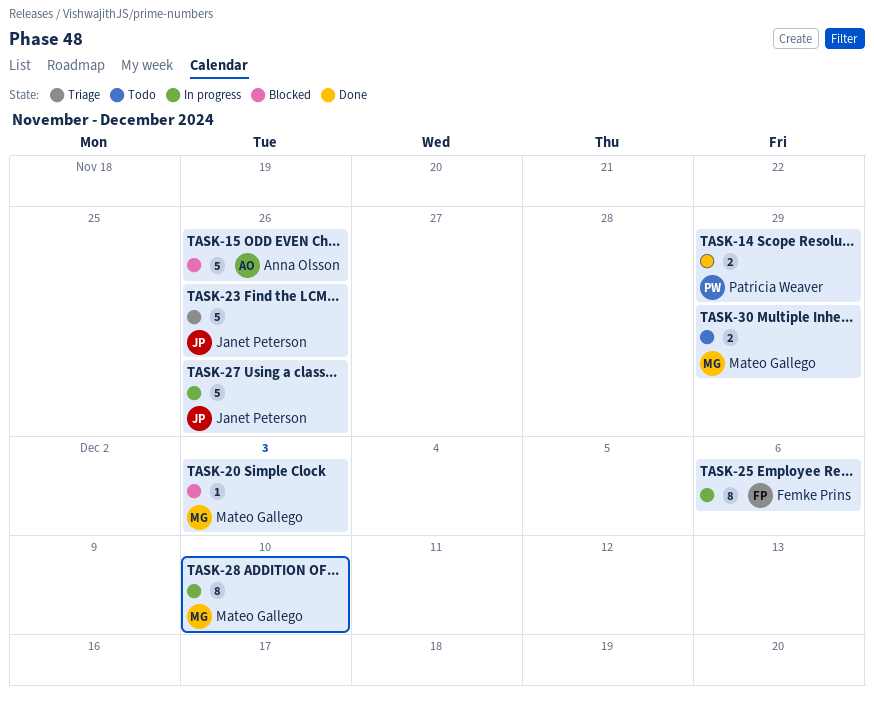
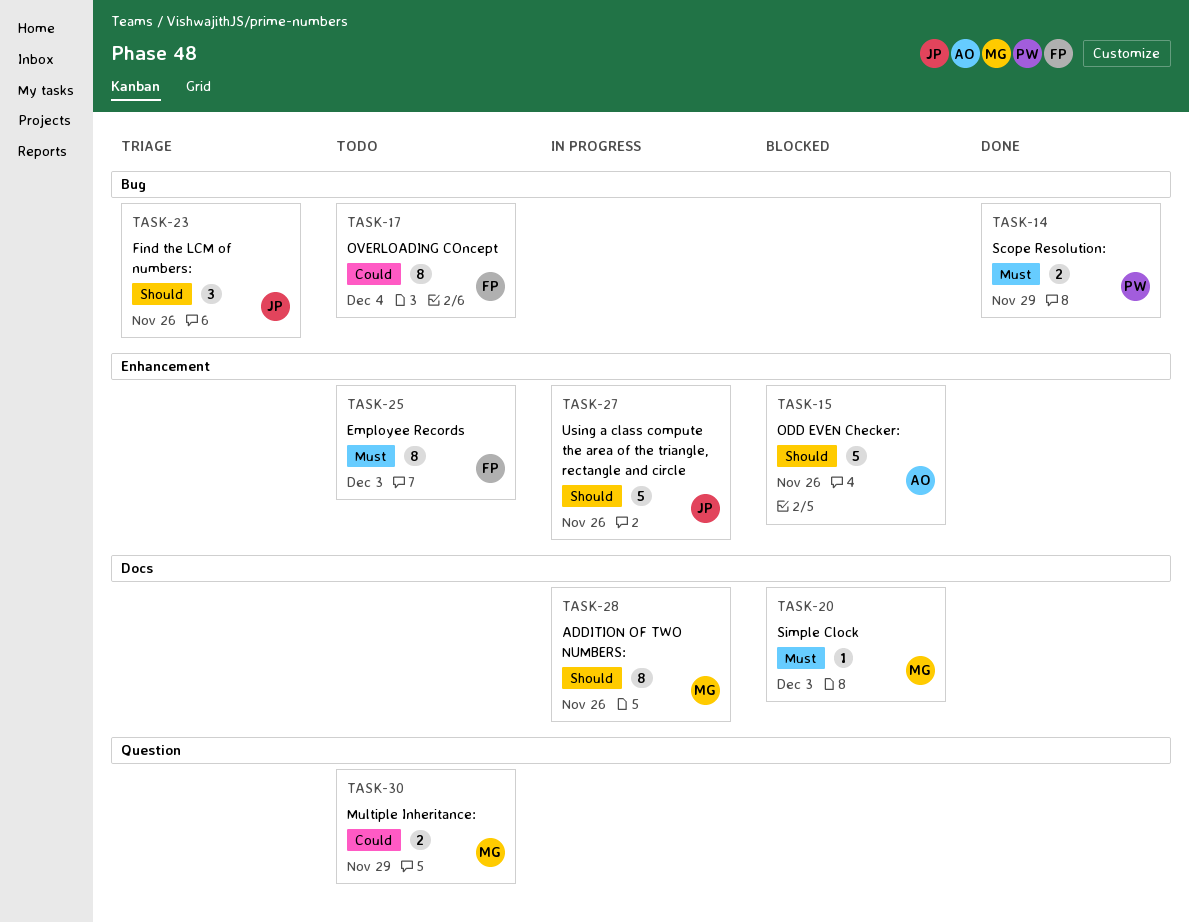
TASK-17: none -> present
TASK-23, estimate: 5 -> 3
TASK-25, status: In progress -> Todo
TASK-25, due: Dec 6 -> Dec 3
TASK-28, due: Dec 10 -> Nov 26

